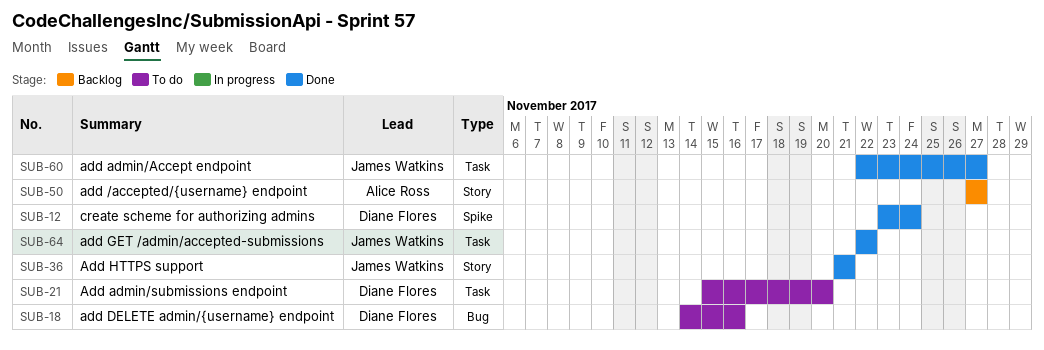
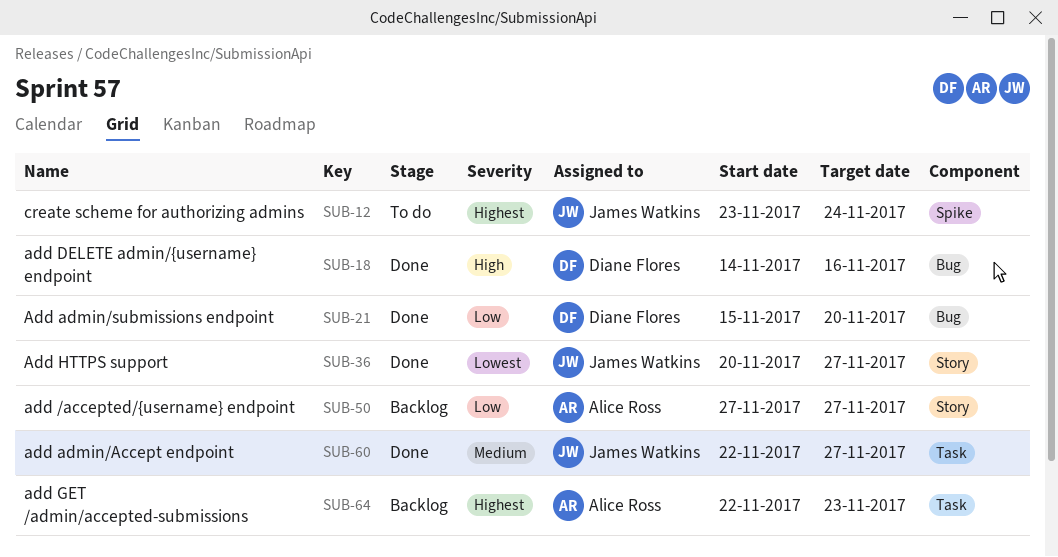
SUB-12, status: Done -> To do
SUB-12, owner: Diane Flores -> James Watkins
SUB-18, status: To do -> Done
SUB-21, status: To do -> Done
SUB-21, label: Task -> Bug
SUB-36, start: Nov 21 -> Nov 20
SUB-36, due: Nov 21 -> Nov 27
SUB-64, status: Done -> Backlog
SUB-64, owner: James Watkins -> Alice Ross
SUB-64, due: Nov 22 -> Nov 23

